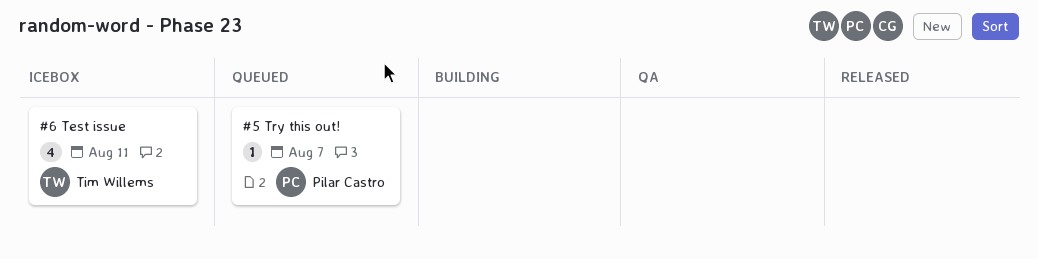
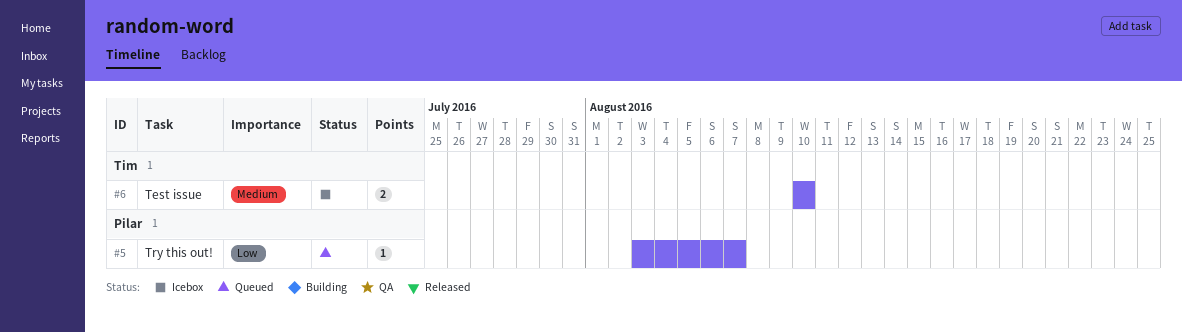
#6, estimate: 4 -> 2
#6, due: Aug 11 -> Aug 10

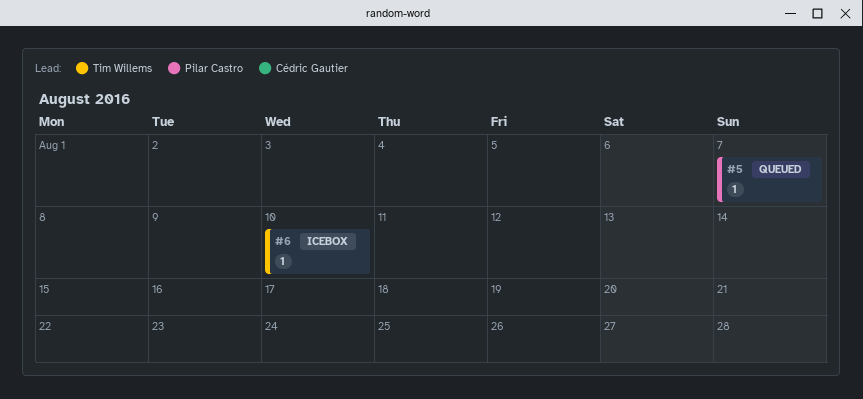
#6, estimate: 2 -> 1

